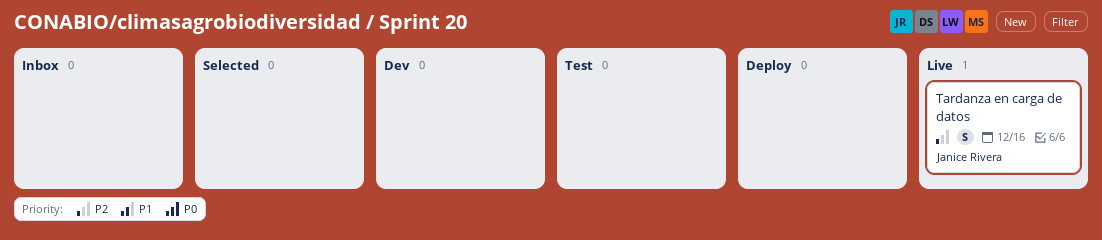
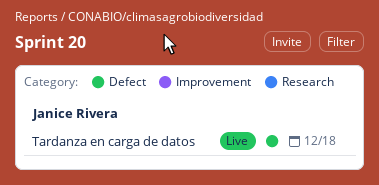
Tardanza en carga de datos, due: Dec 16 -> Dec 18

